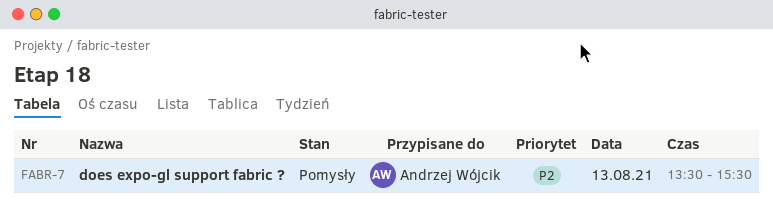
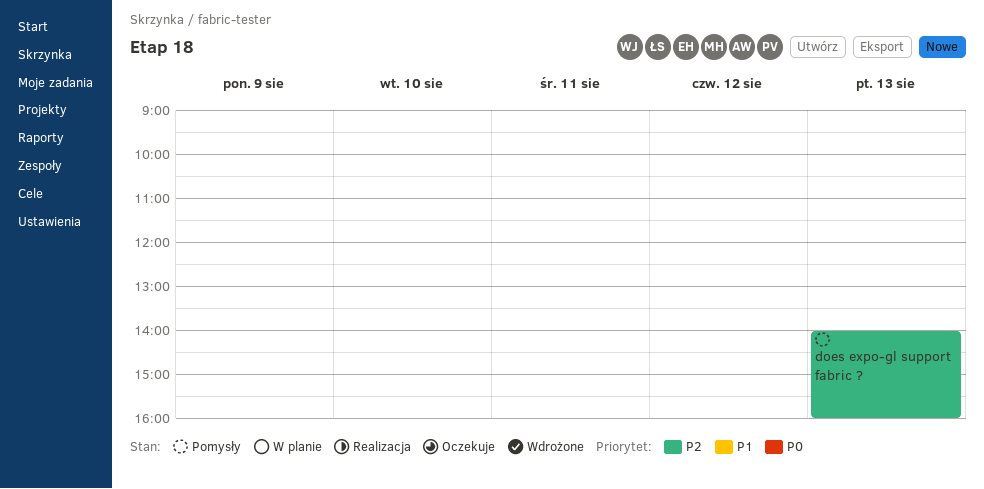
does expo-gl support fabric ?, begins: 13:30 -> 14:00
does expo-gl support fabric ?, ends: 15:30 -> 16:00

